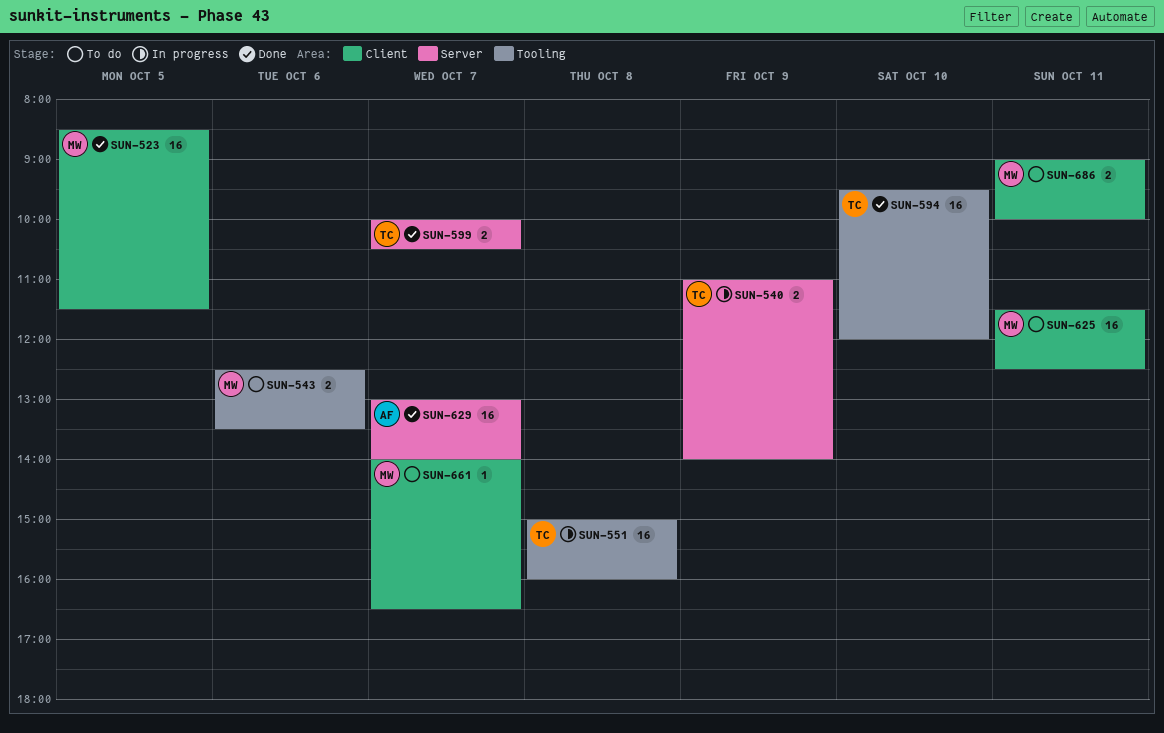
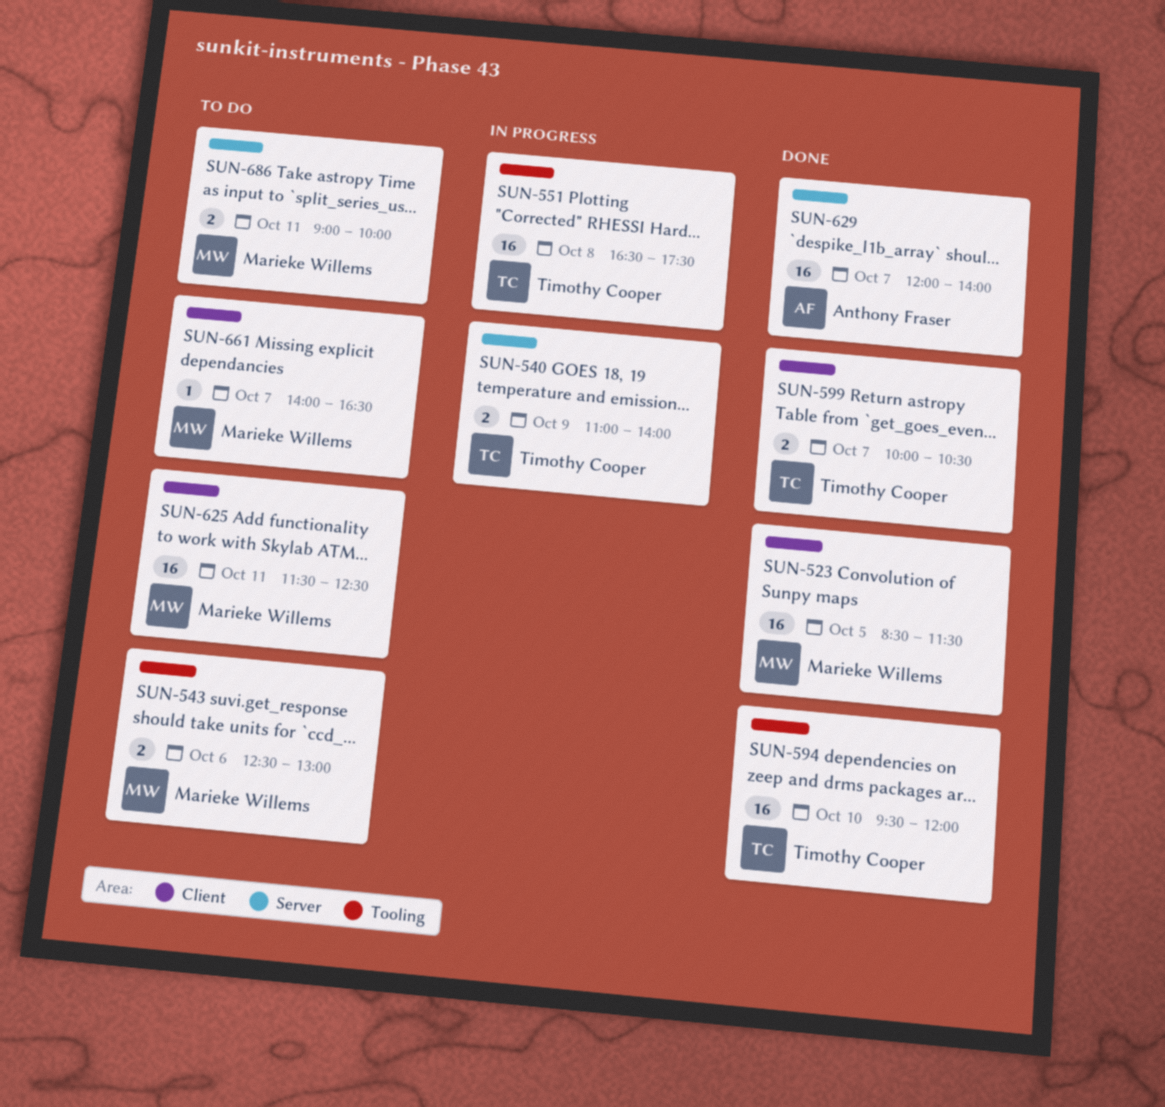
SUN-543, ends: 13:30 -> 13:00
SUN-551, begins: 15:00 -> 16:30
SUN-551, ends: 16:00 -> 17:30
SUN-599, label: Server -> Client
SUN-629, begins: 13:00 -> 12:00
SUN-686, label: Client -> Server

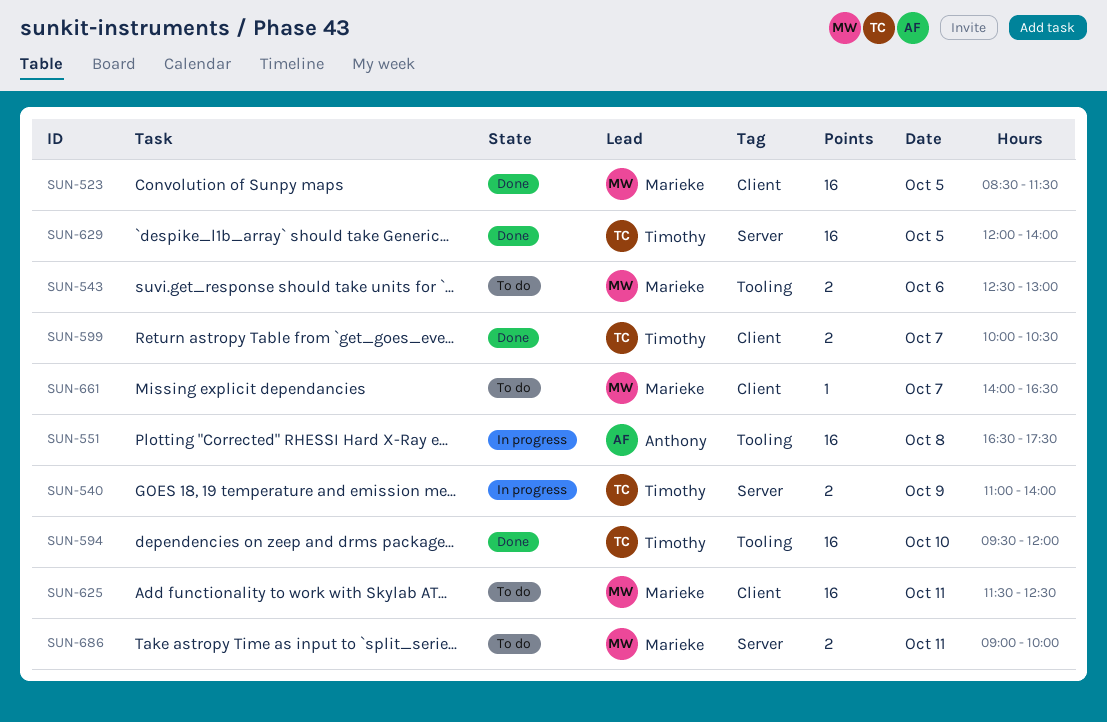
SUN-551, owner: Timothy Cooper -> Anthony Fraser
SUN-629, owner: Anthony Fraser -> Timothy Cooper
SUN-629, day: Oct 7 -> Oct 5

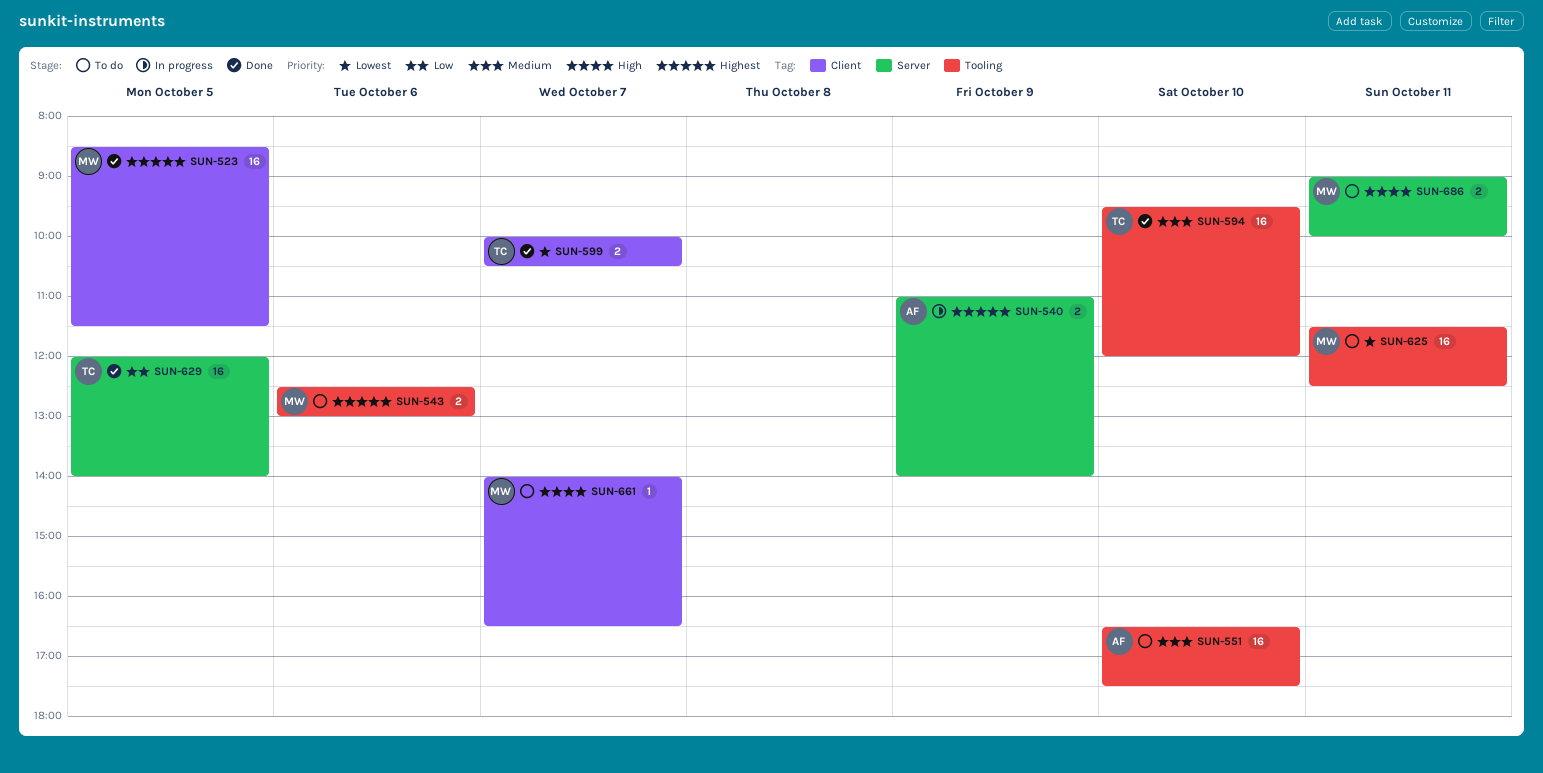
SUN-540, owner: Timothy -> Anthony
SUN-551, status: In progress -> To do
SUN-551, day: Oct 8 -> Oct 10
SUN-625, label: Client -> Tooling

